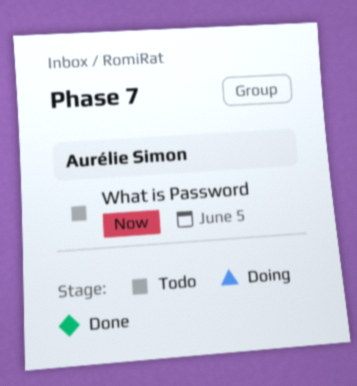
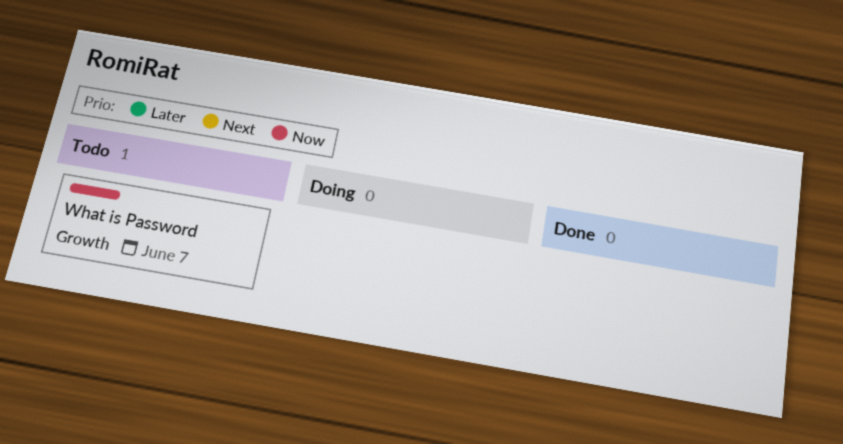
What is Password, due: Jun 5 -> Jun 7

